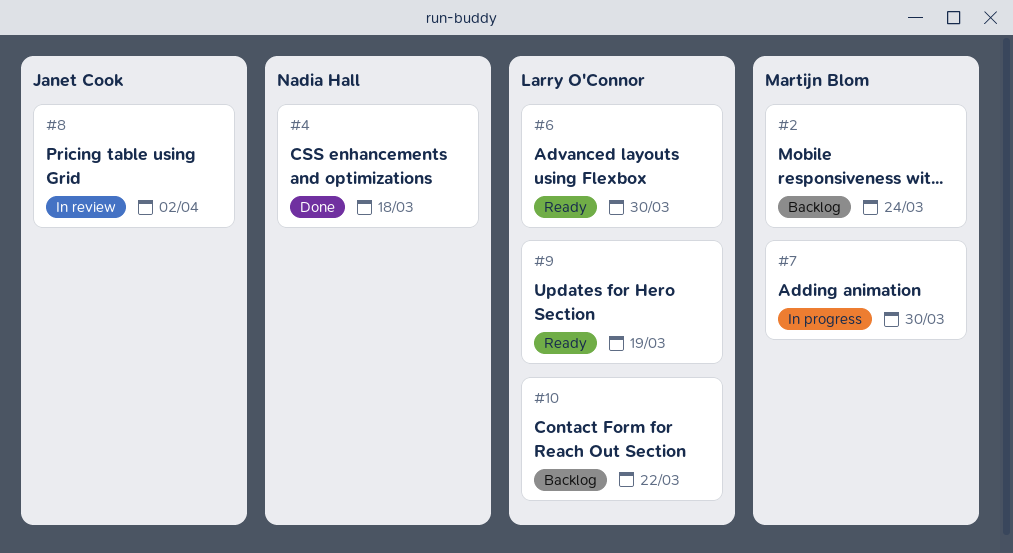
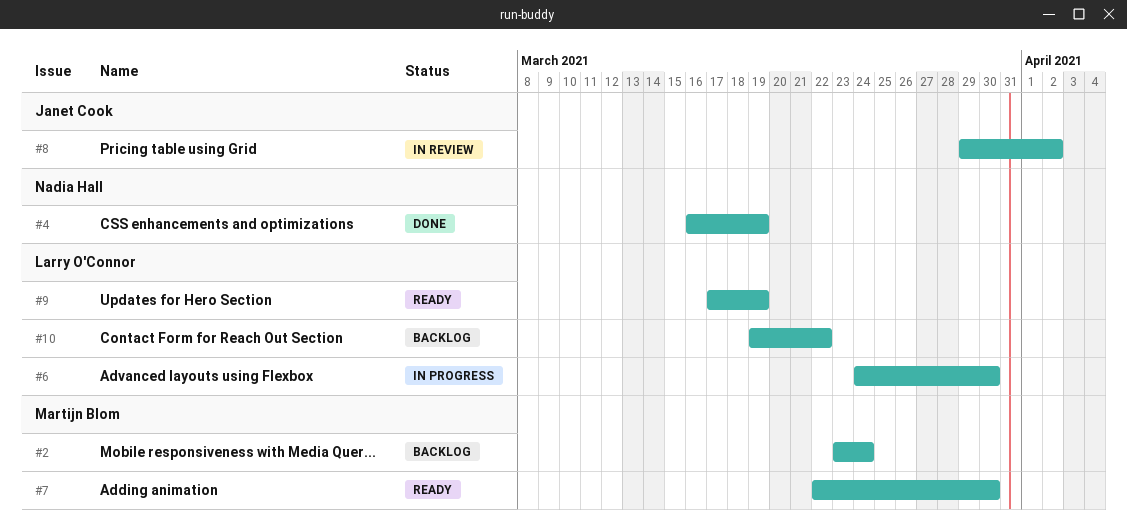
#4, due: Mar 18 -> Mar 19
#6, status: Ready -> In progress
#7, status: In progress -> Ready

